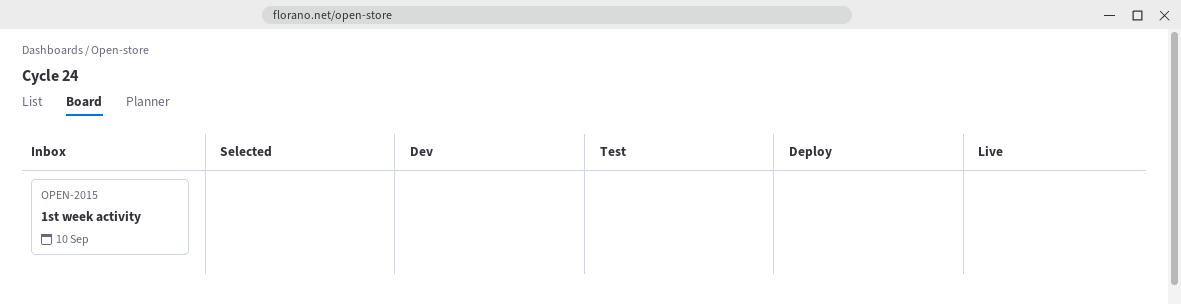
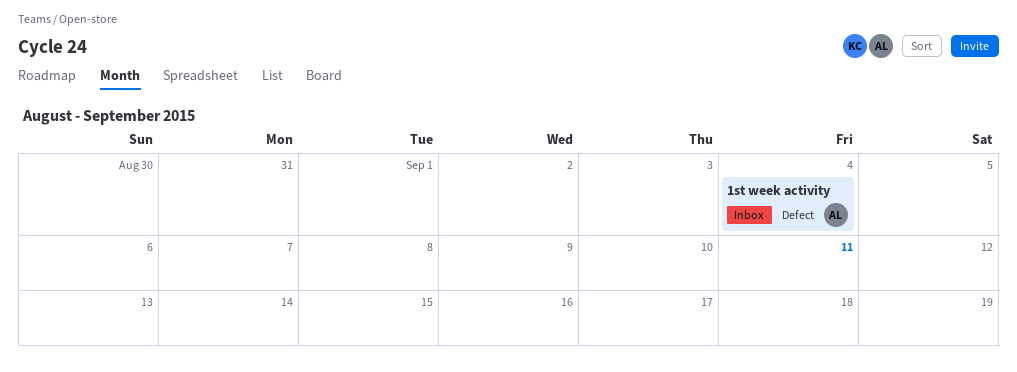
1st week activity, due: Sep 10 -> Sep 4

